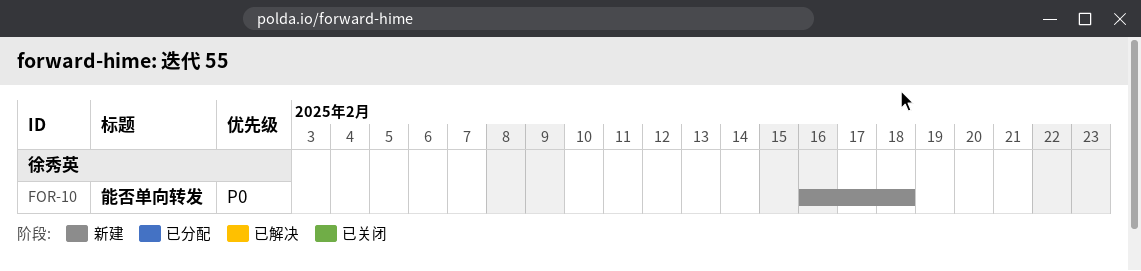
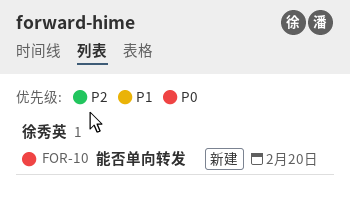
FOR-10, due: Feb 18 -> Feb 20

